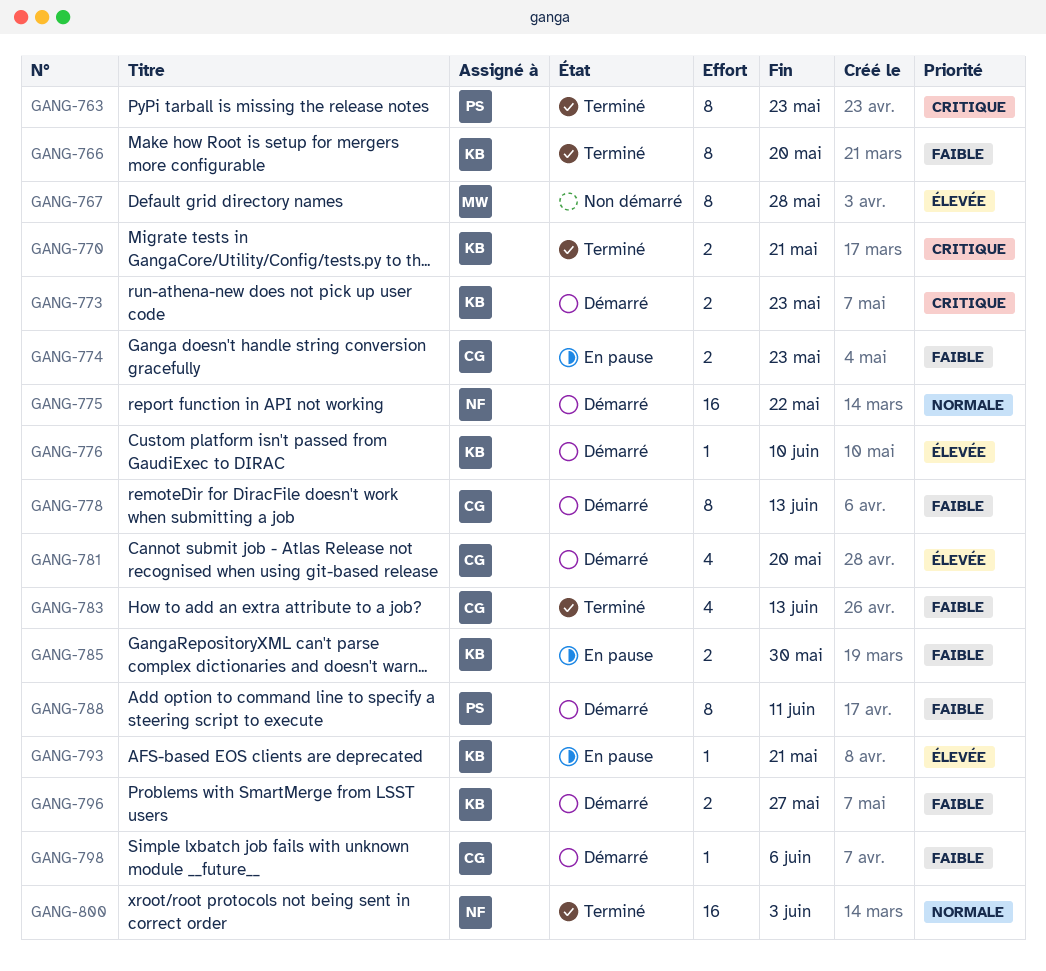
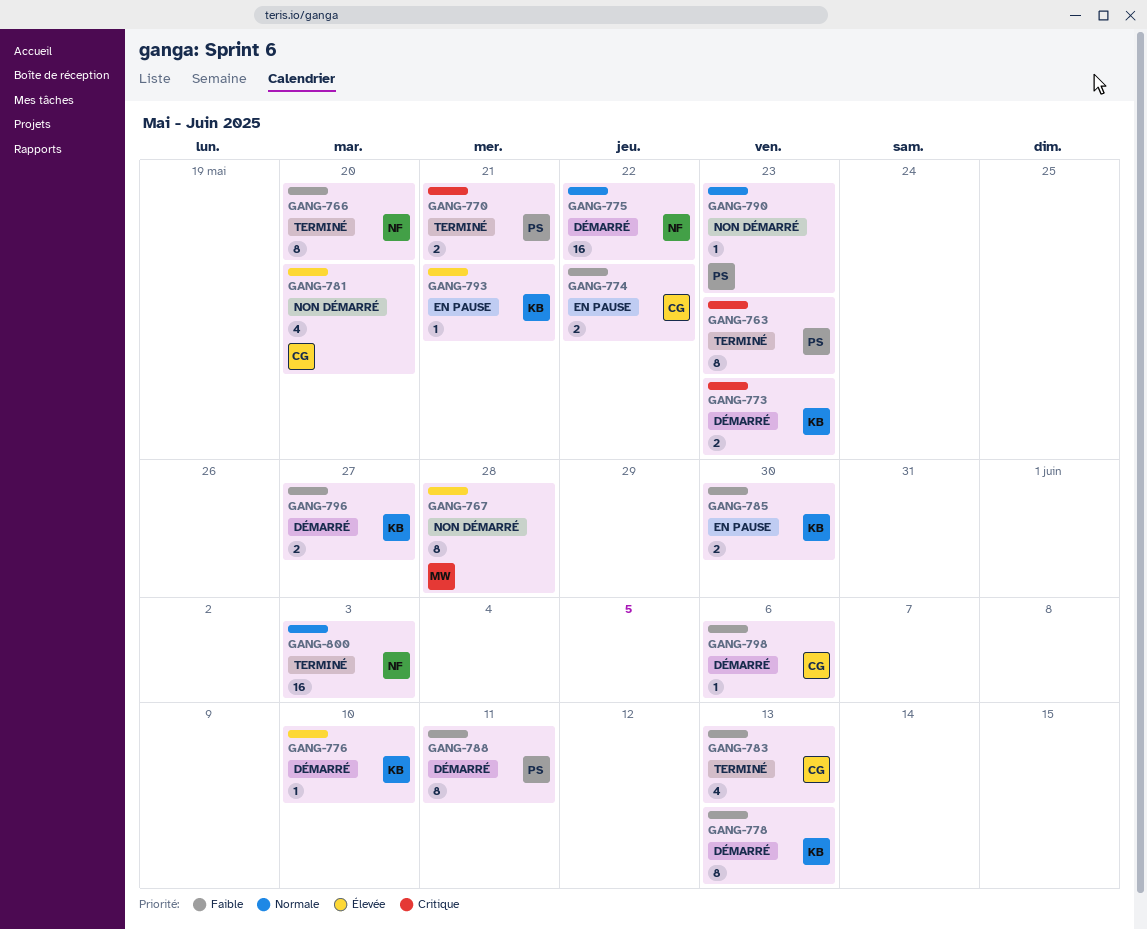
GANG-766, owner: KB -> NF
GANG-770, owner: KB -> PS
GANG-774, due: May 23 -> May 22
GANG-778, owner: CG -> KB
GANG-781, status: Démarré -> Non démarré
GANG-790: none -> present

